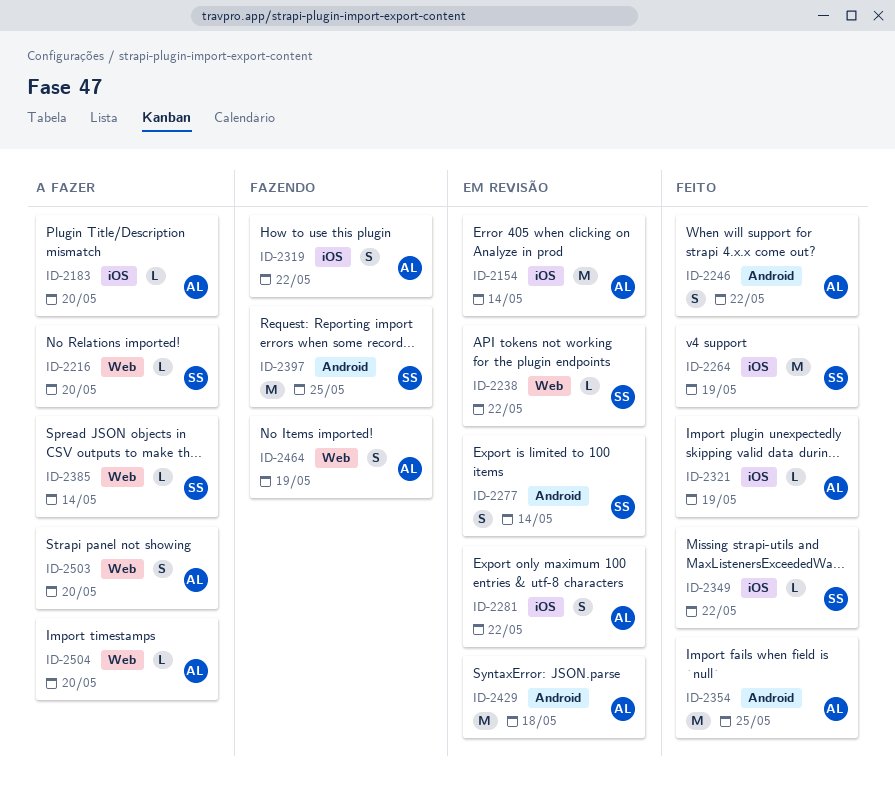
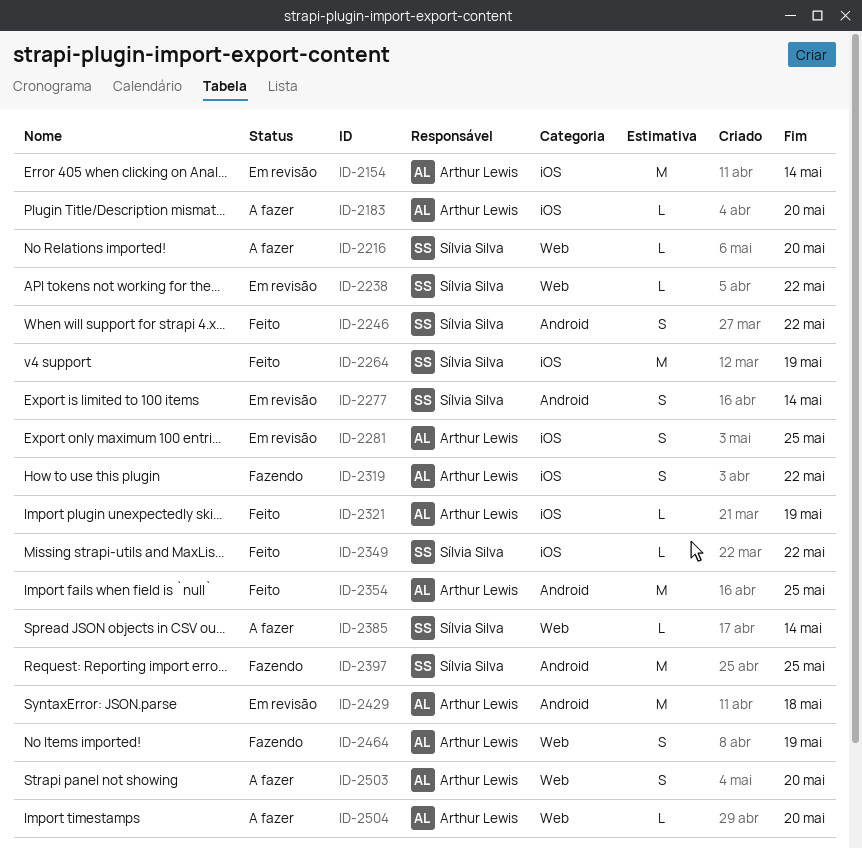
ID-2246, owner: Arthur Lewis -> Sílvia Silva
ID-2281, due: May 22 -> May 25

